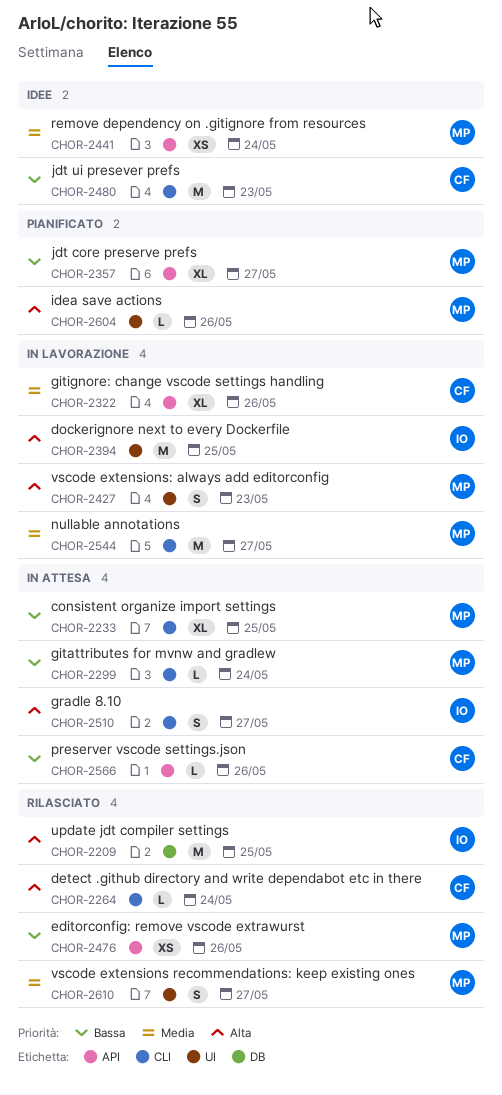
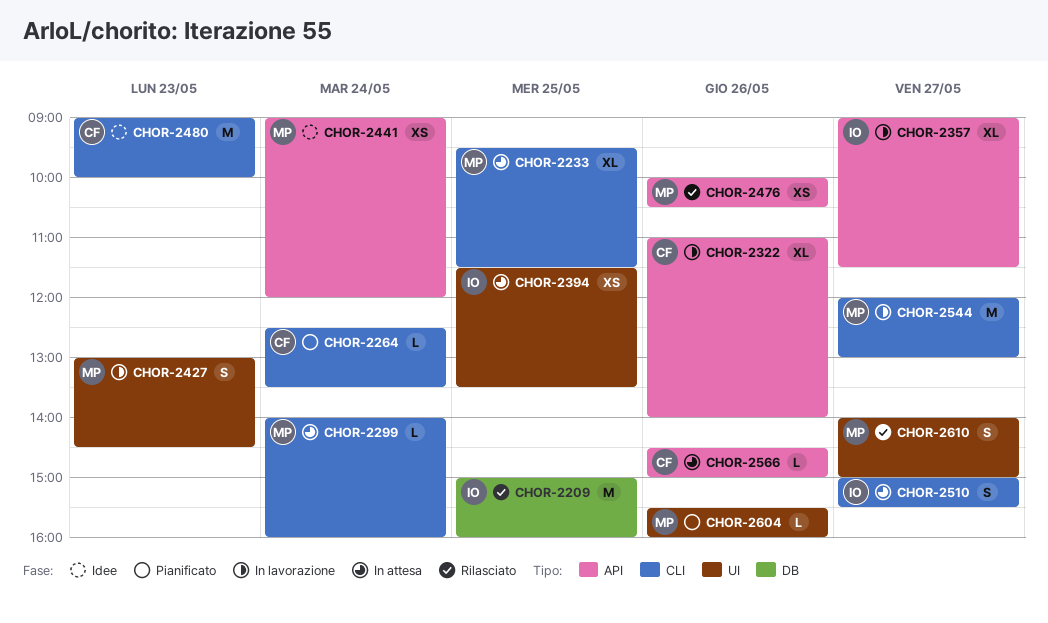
CHOR-2264, status: Rilasciato -> Pianificato
CHOR-2357, status: Pianificato -> In lavorazione
CHOR-2357, owner: MP -> IO
CHOR-2394, status: In lavorazione -> In attesa
CHOR-2394, estimate: M -> XS

